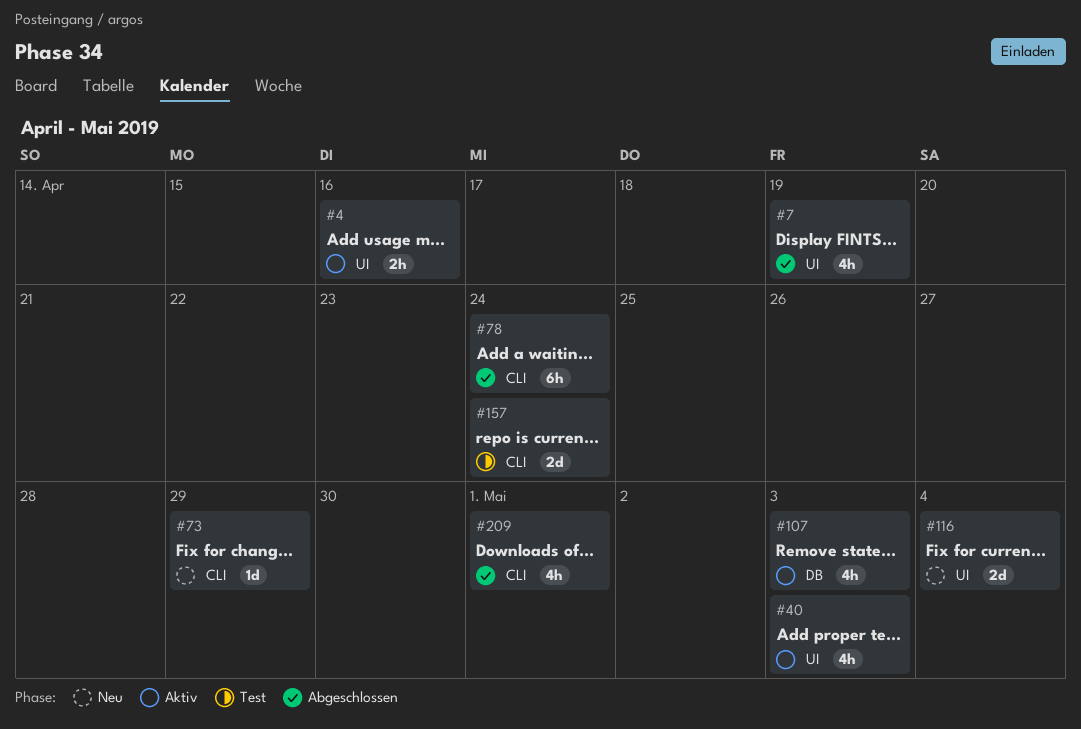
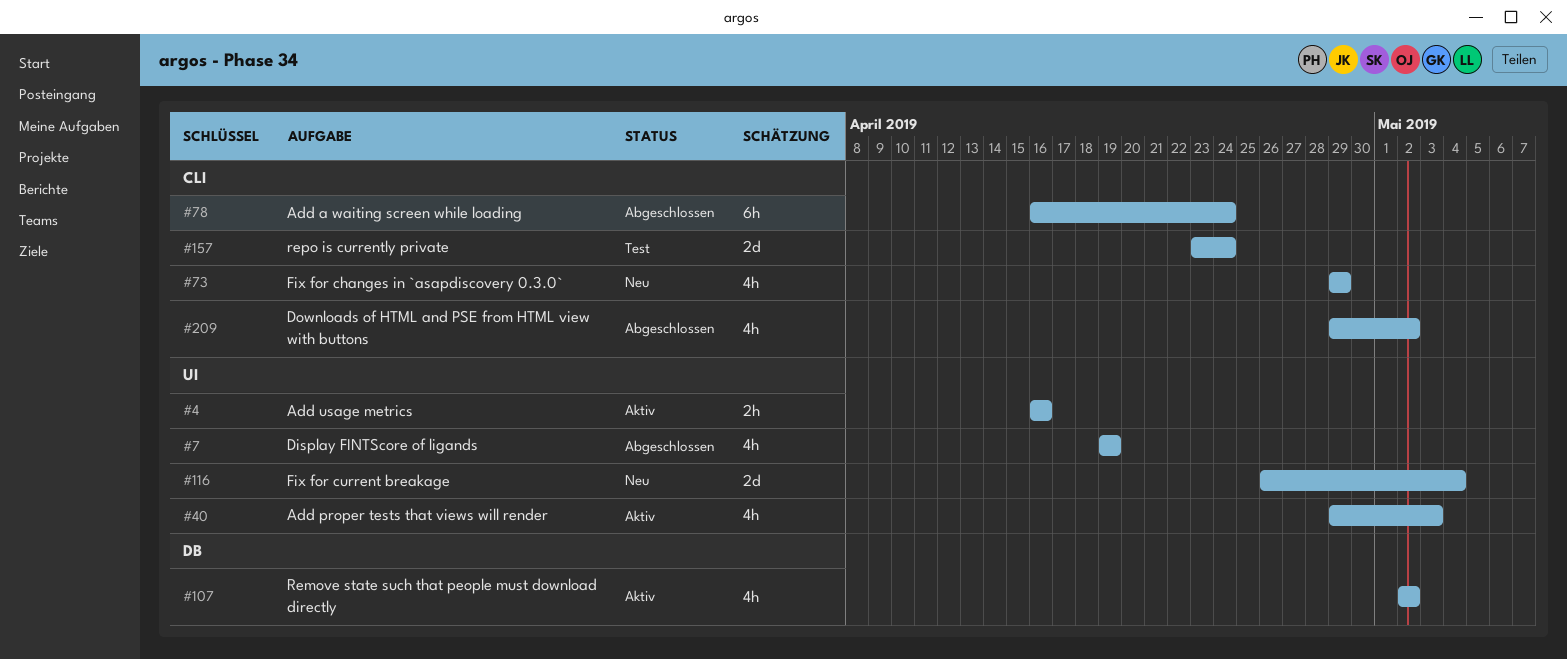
#73, estimate: 1d -> 4h
#107, due: May 3 -> May 2
#209, due: May 1 -> May 2

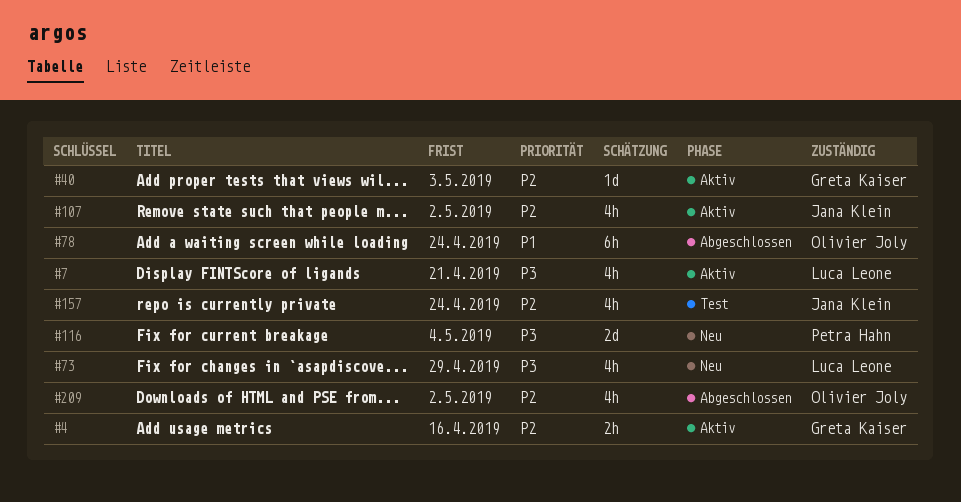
#7, status: Abgeschlossen -> Aktiv
#7, due: Apr 19 -> Apr 21
#40, estimate: 4h -> 1d
#157, estimate: 2d -> 4h

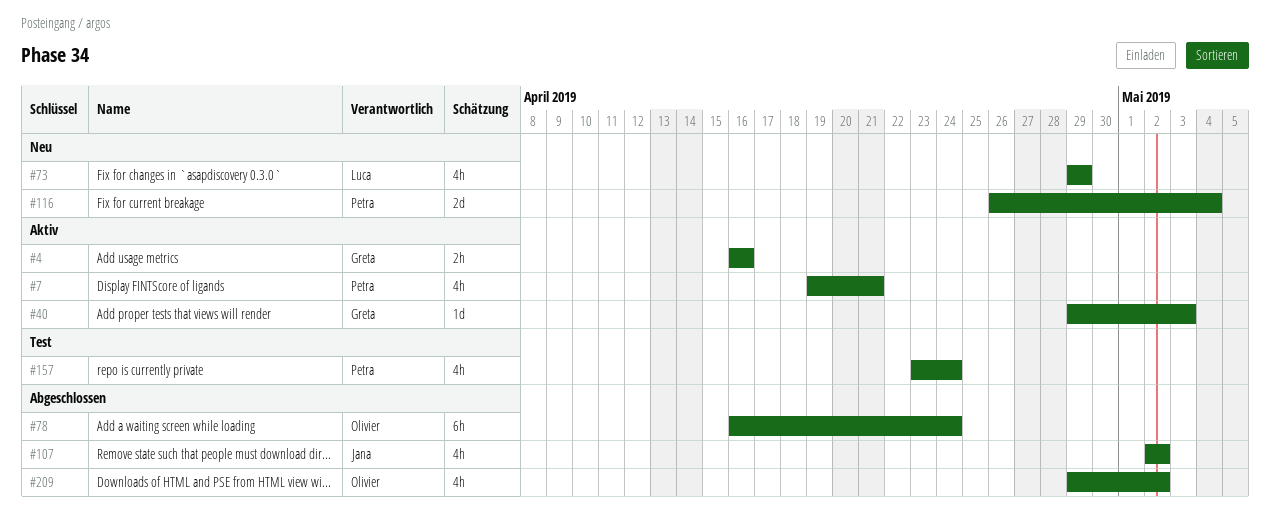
#7, owner: Luca Leone -> Petra Hahn
#107, status: Aktiv -> Abgeschlossen
#157, owner: Jana Klein -> Petra Hahn

